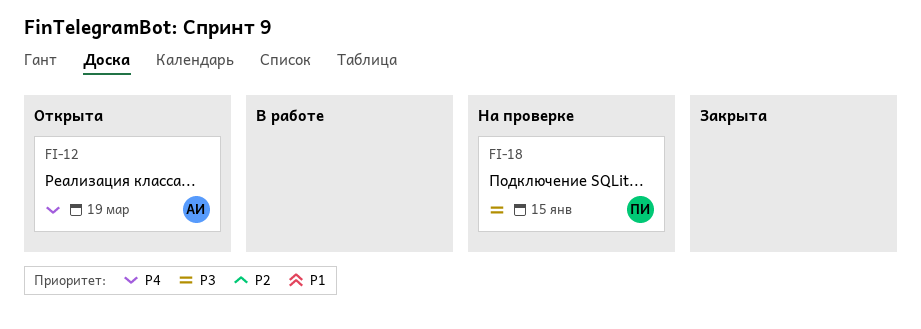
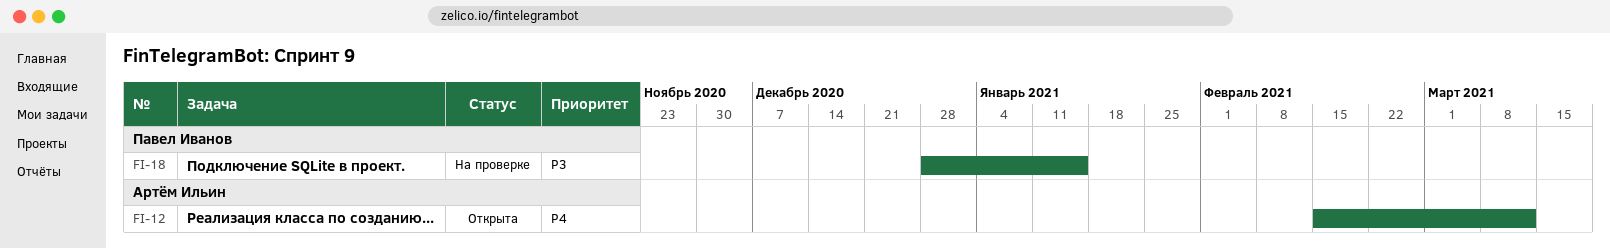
FI-12, due: Mar 19 -> Mar 12

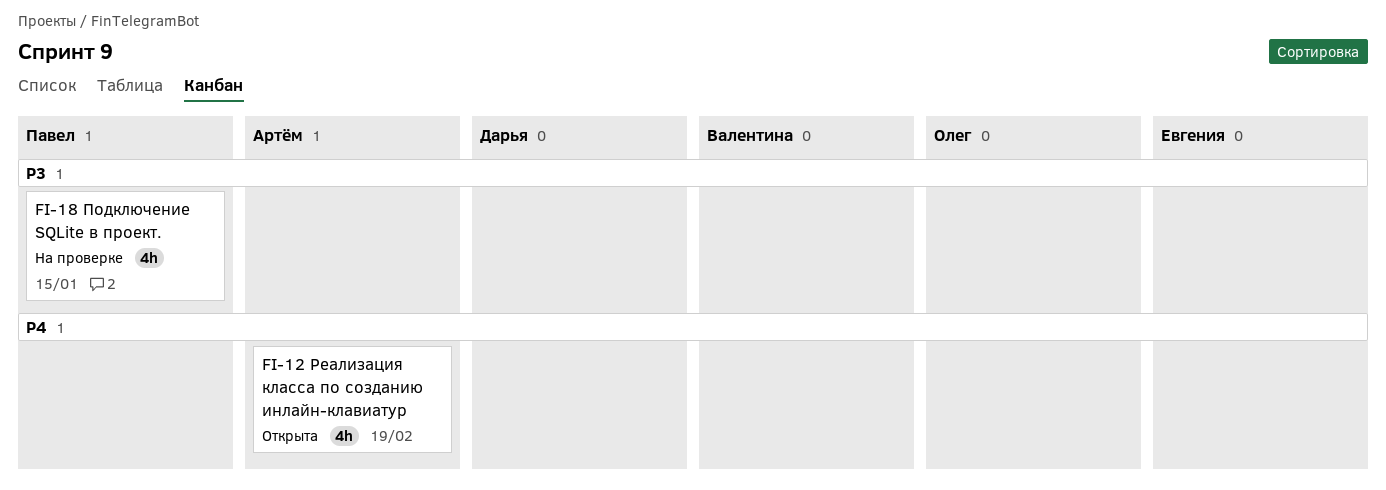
FI-12, due: Mar 12 -> Feb 19

